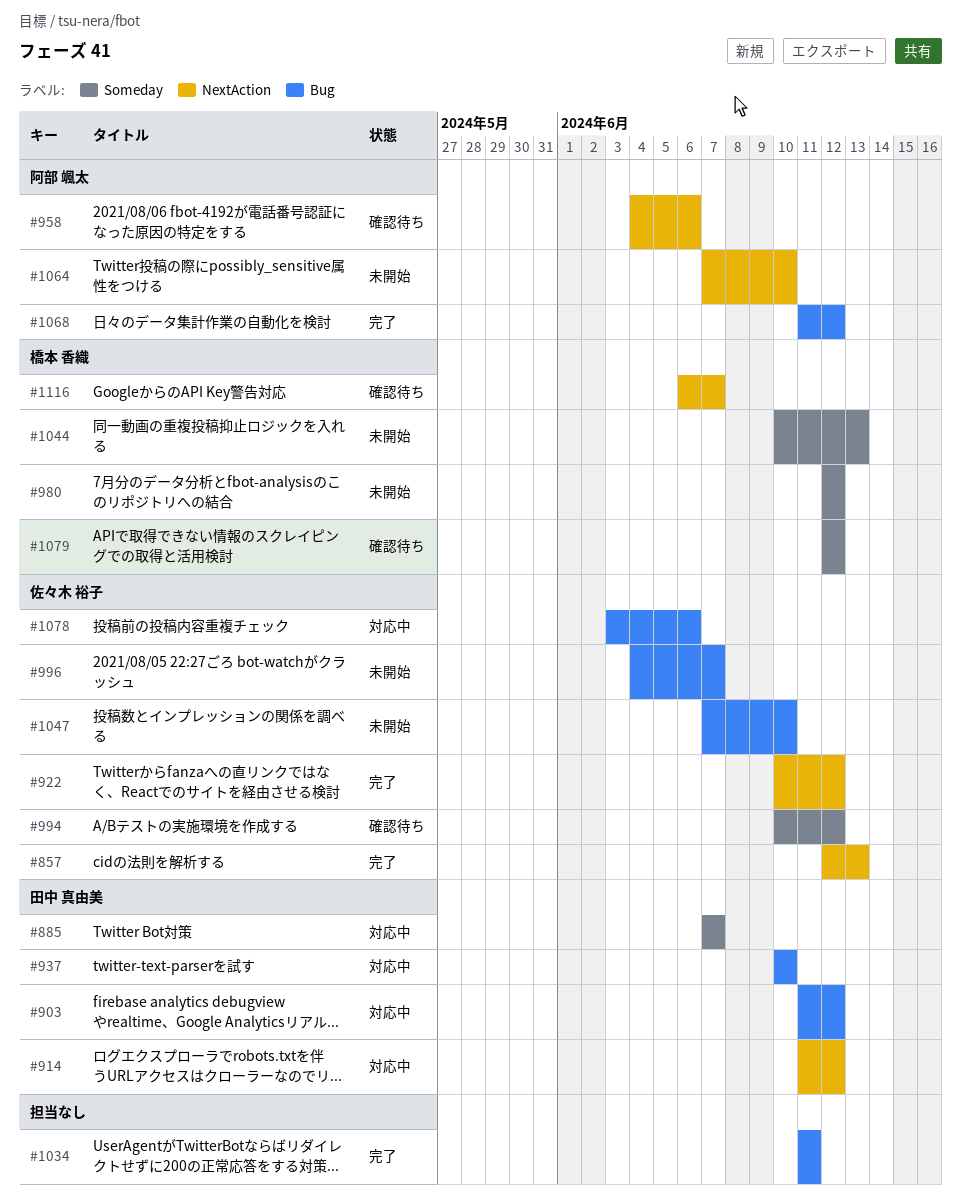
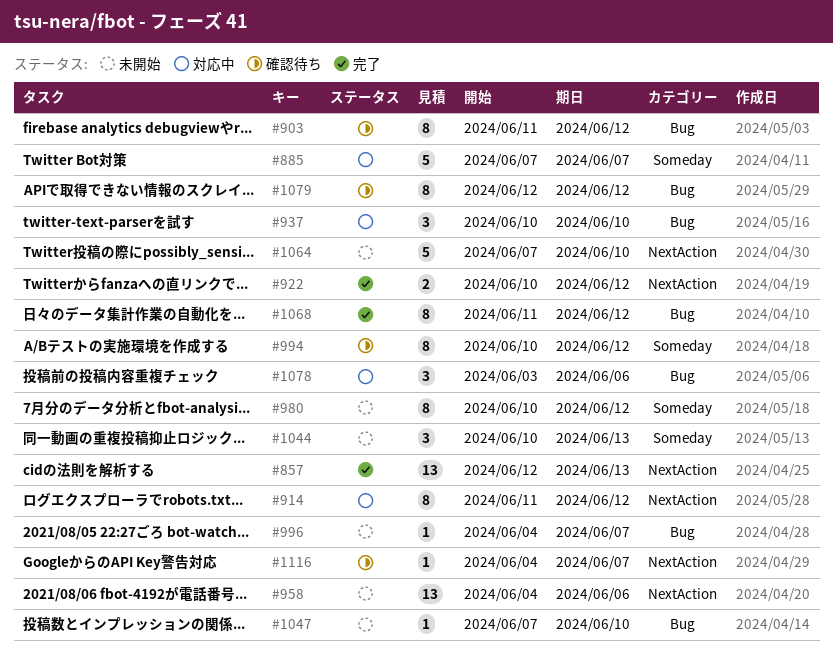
#903, status: 対応中 -> 確認待ち
#958, status: 確認待ち -> 未開始
#980, start: Jun 12 -> Jun 10
#1034: present -> none
#1079, label: Someday -> Bug
#1116, start: Jun 6 -> Jun 4

